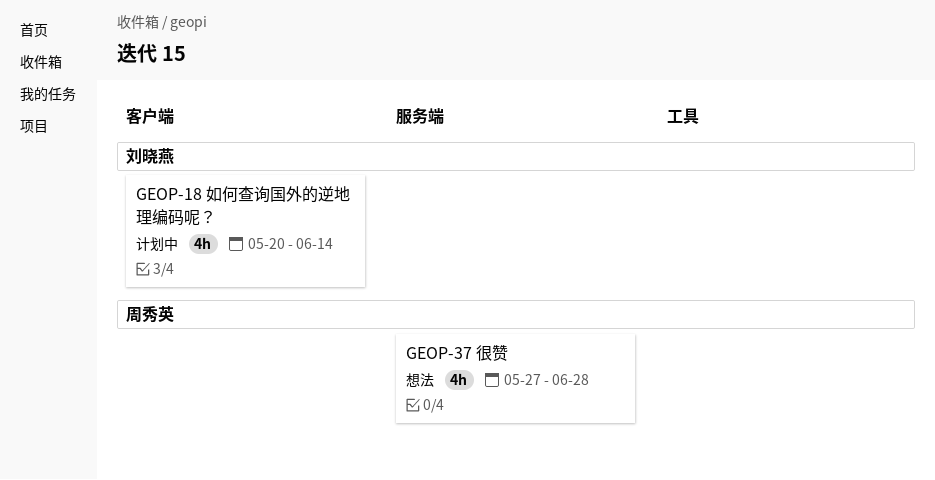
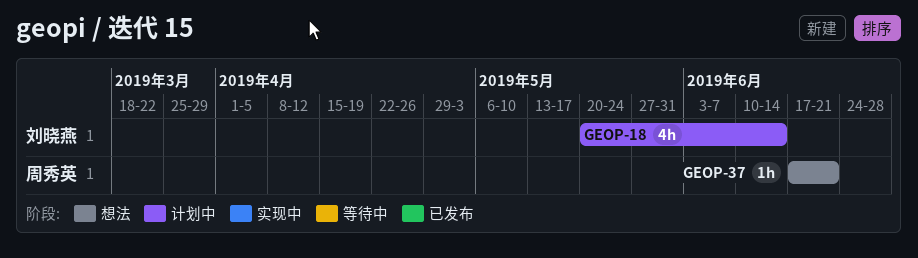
GEOP-37, estimate: 4h -> 1h
GEOP-37, start: May 27 -> Jun 17
GEOP-37, due: Jun 28 -> Jun 21

